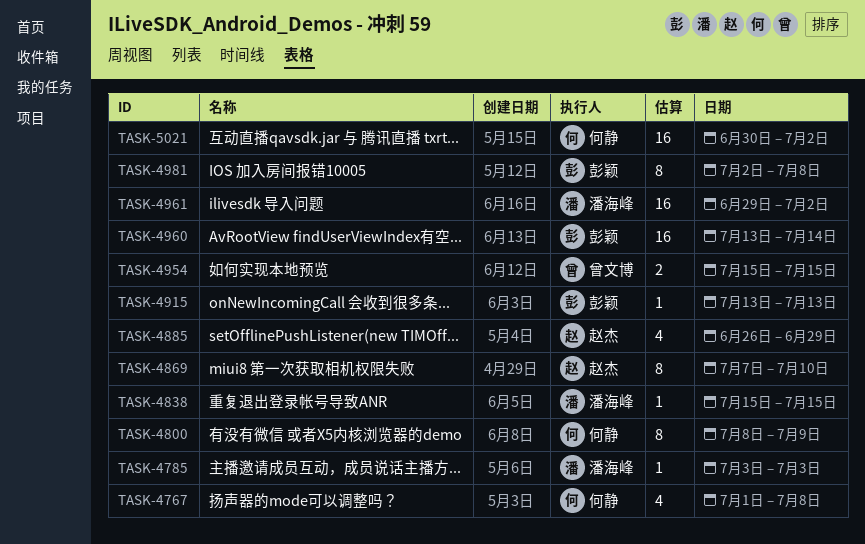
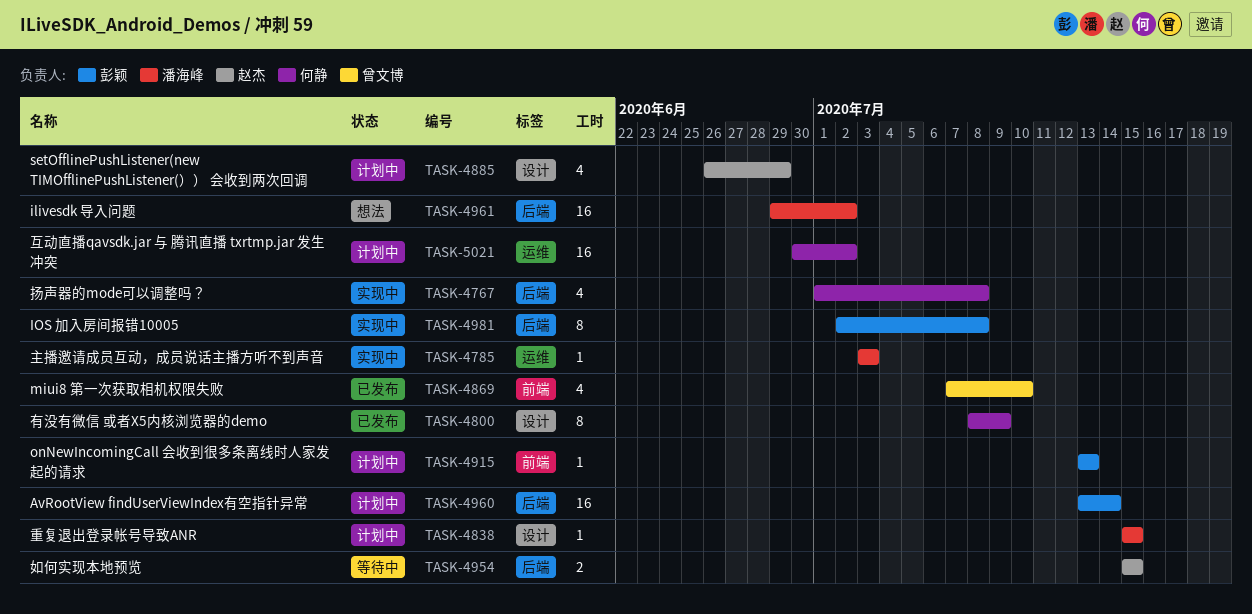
TASK-4869, owner: 赵杰 -> 曾文博
TASK-4869, estimate: 8 -> 4
TASK-4954, owner: 曾文博 -> 赵杰

